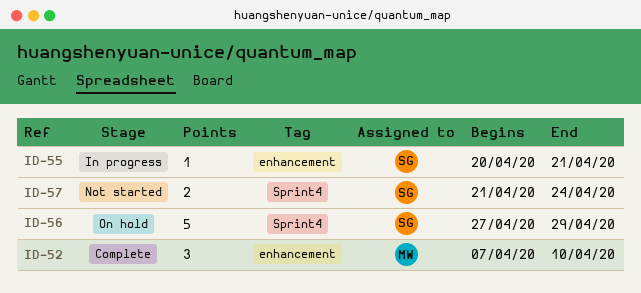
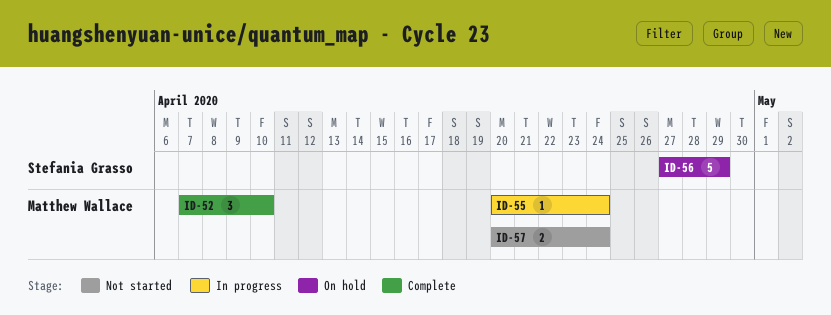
ID-55, owner: Stefania Grasso -> Matthew Wallace
ID-55, due: Apr 21 -> Apr 24
ID-57, owner: Stefania Grasso -> Matthew Wallace
ID-57, start: Apr 21 -> Apr 20

